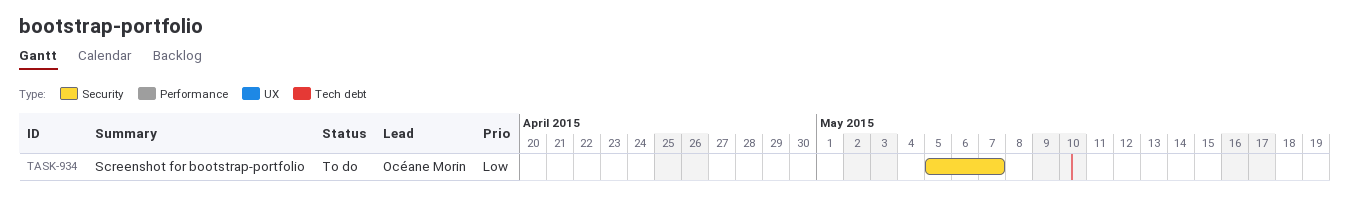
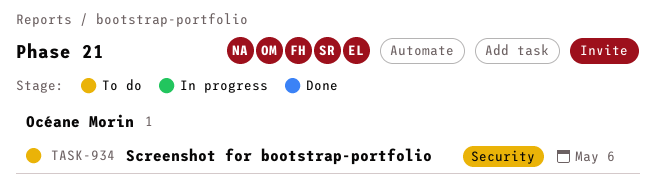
TASK-934, due: May 7 -> May 6

